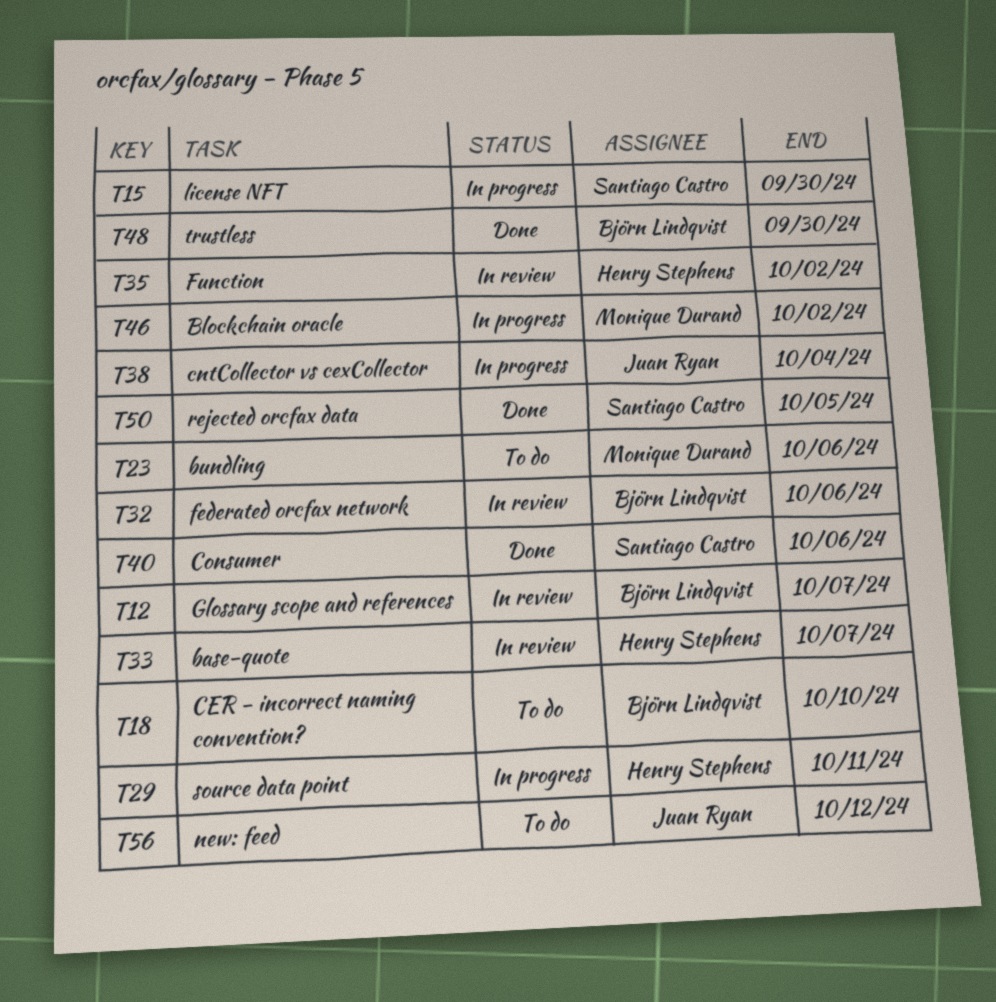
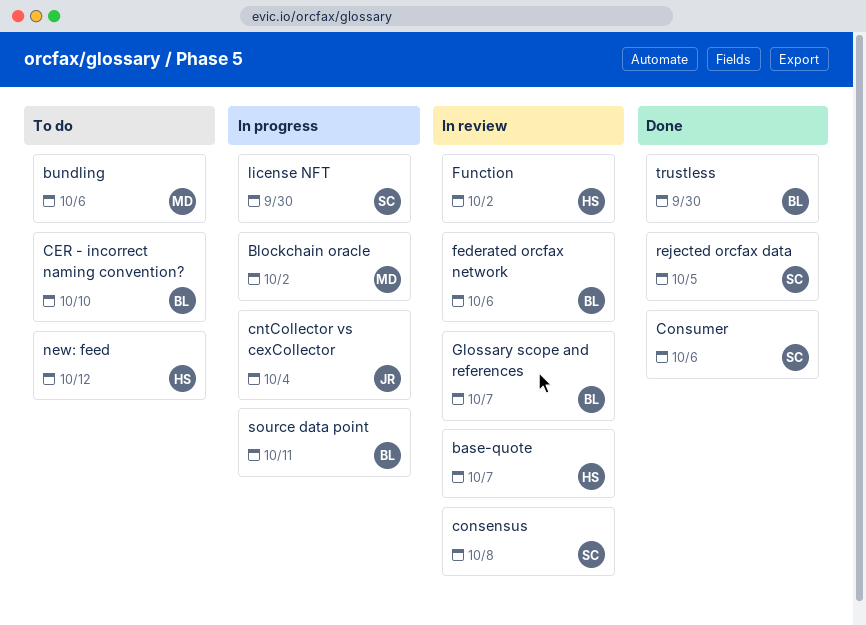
consensus: none -> present
new: feed, owner: Juan Ryan -> Henry Stephens
source data point, owner: Henry Stephens -> Björn Lindqvist

